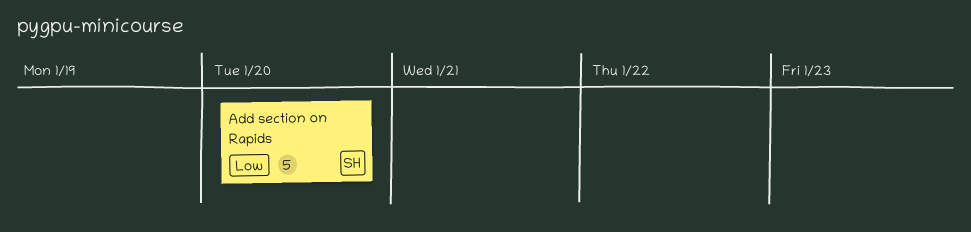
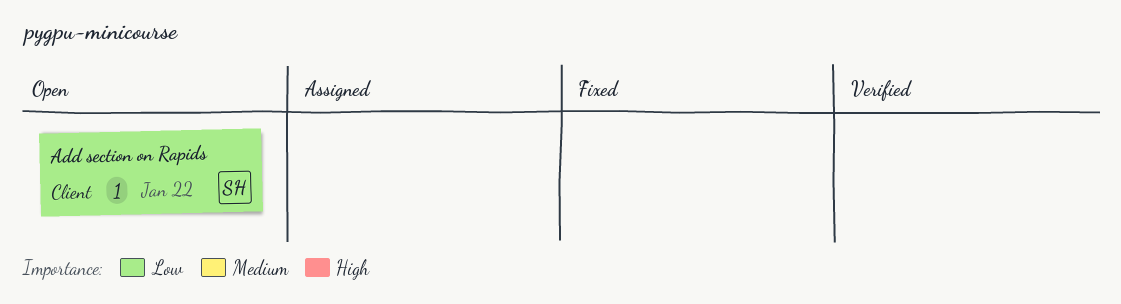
Add section on Rapids, estimate: 5 -> 1
Add section on Rapids, due: Jan 20 -> Jan 22

